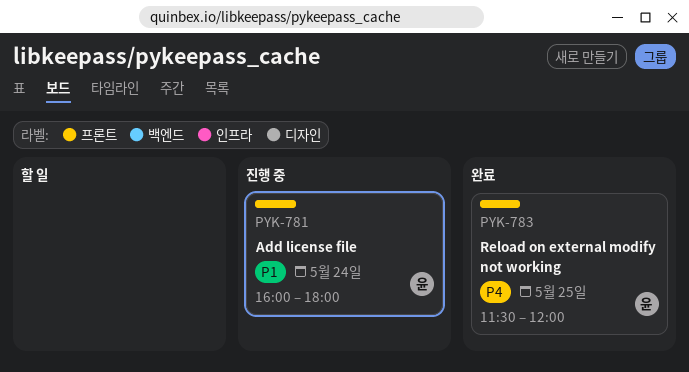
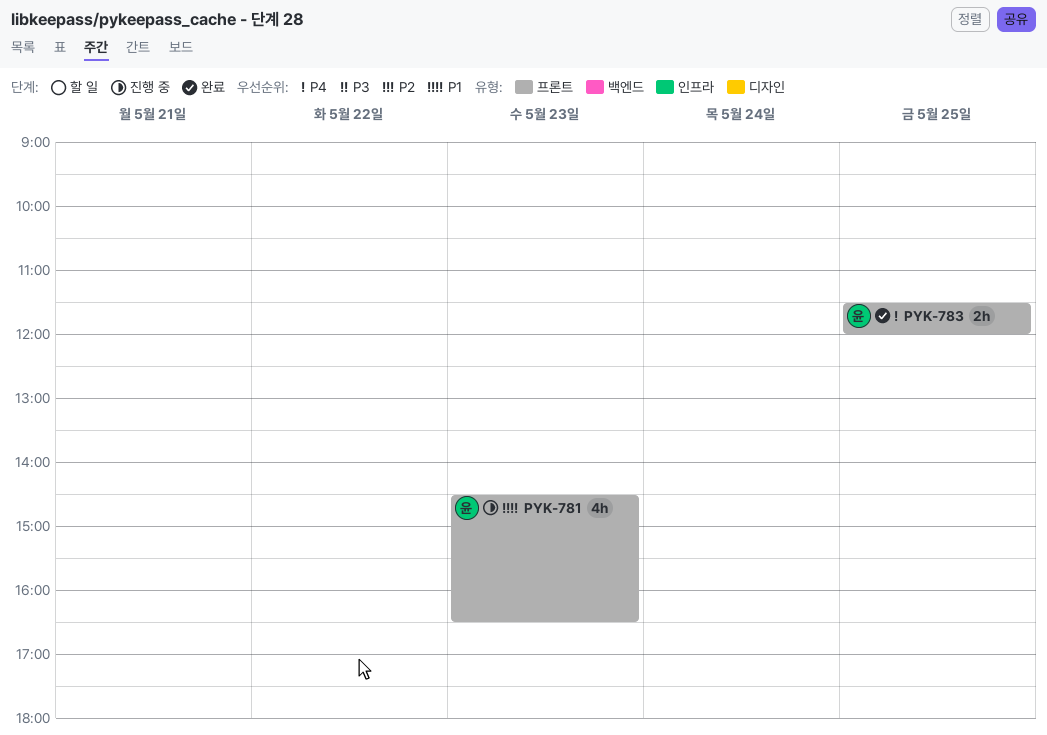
PYK-781, day: May 24 -> May 23
PYK-781, begins: 16:00 -> 14:30
PYK-781, ends: 18:00 -> 16:30

